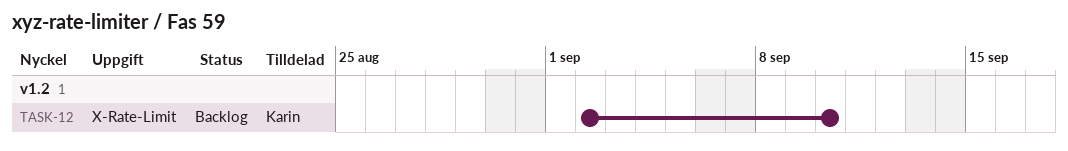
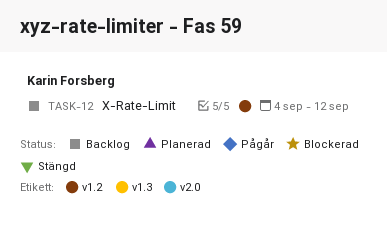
TASK-12, start: Sep 2 -> Sep 4
TASK-12, due: Sep 10 -> Sep 12

